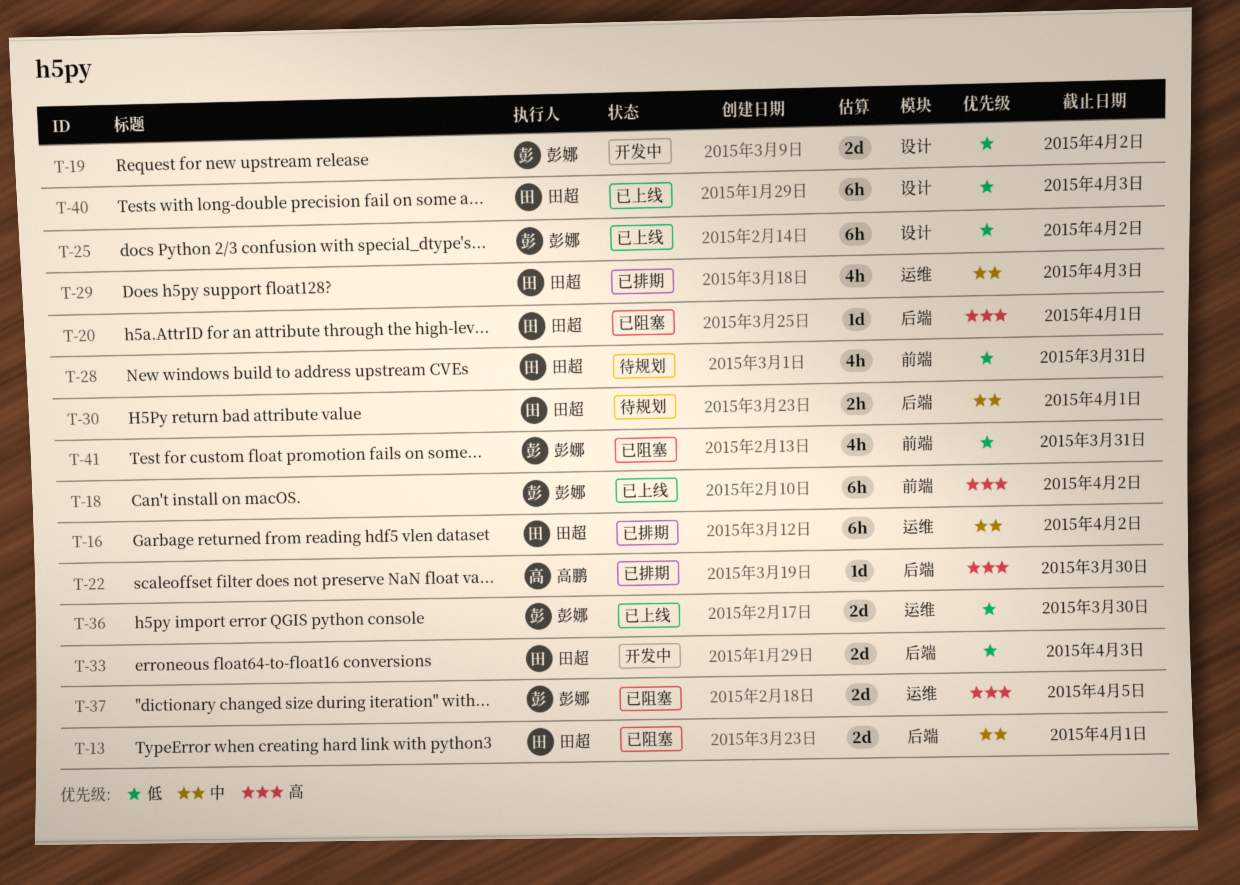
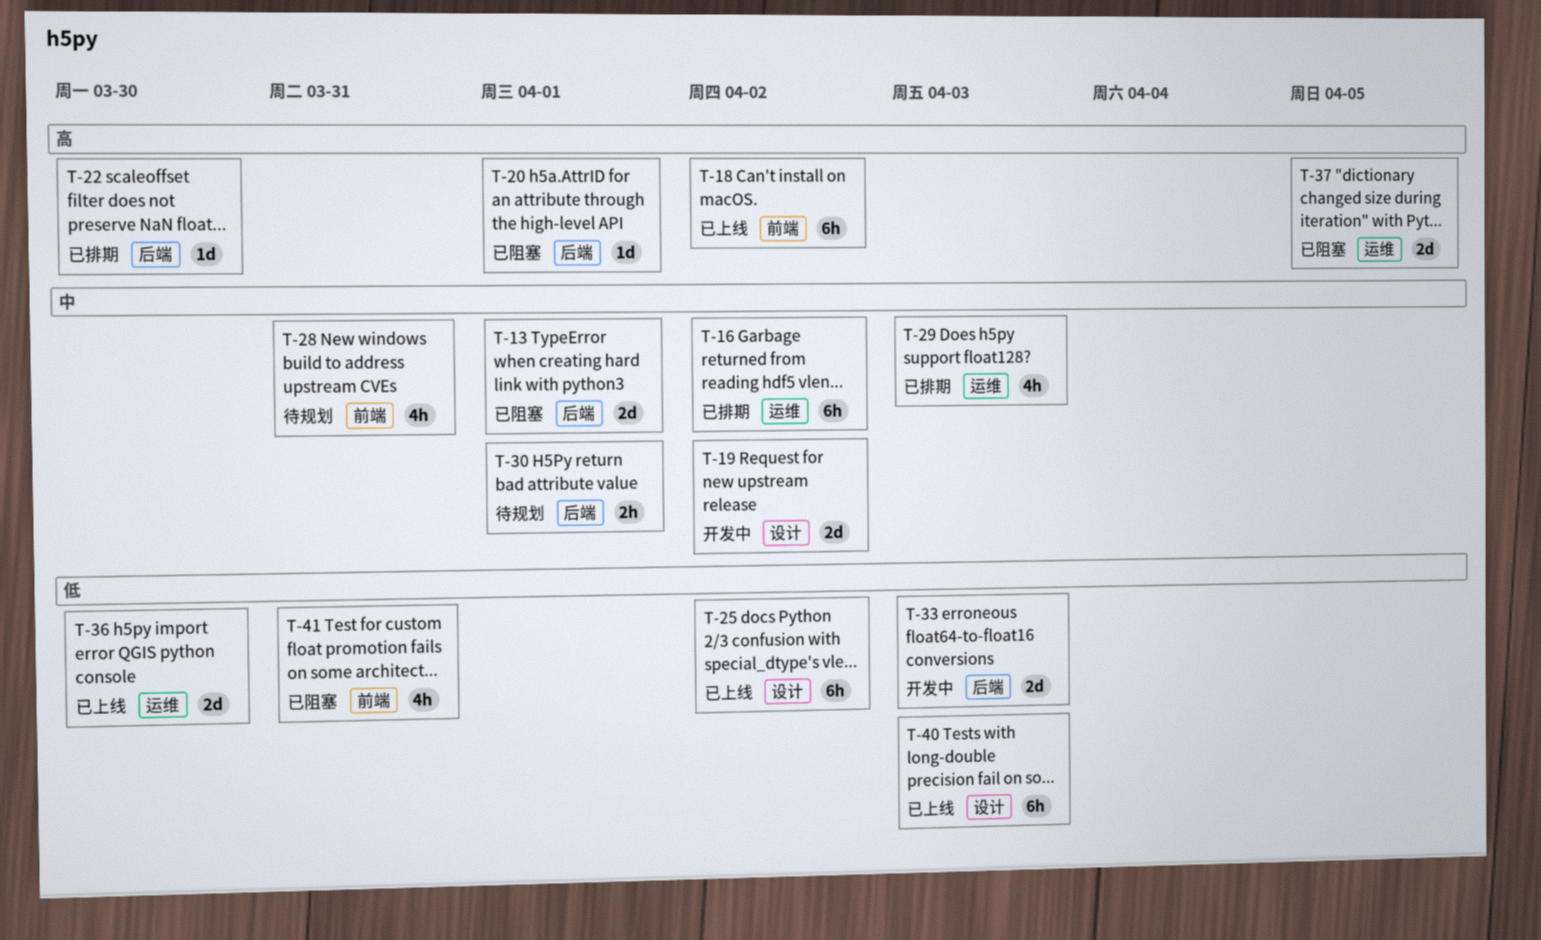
T-19, priority: 低 -> 中
T-28, priority: 低 -> 中

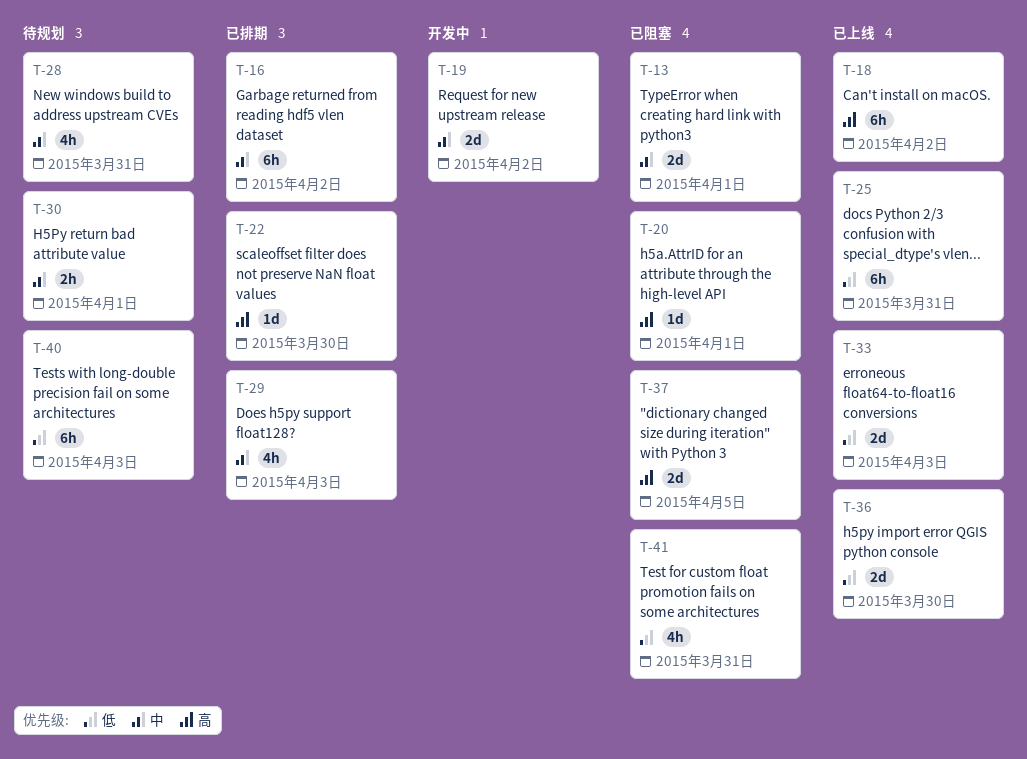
T-25, due: Apr 2 -> Mar 31
T-33, status: 开发中 -> 已上线
T-40, status: 已上线 -> 待规划

